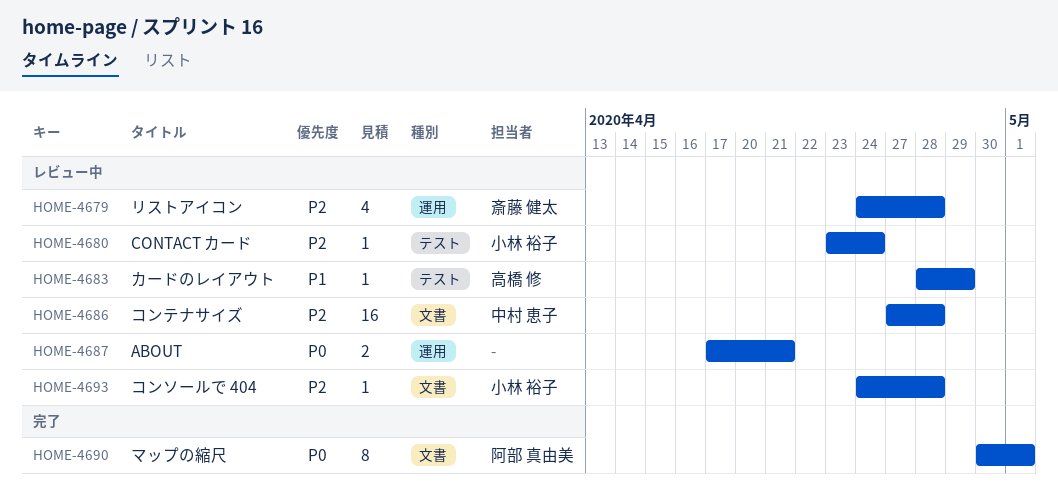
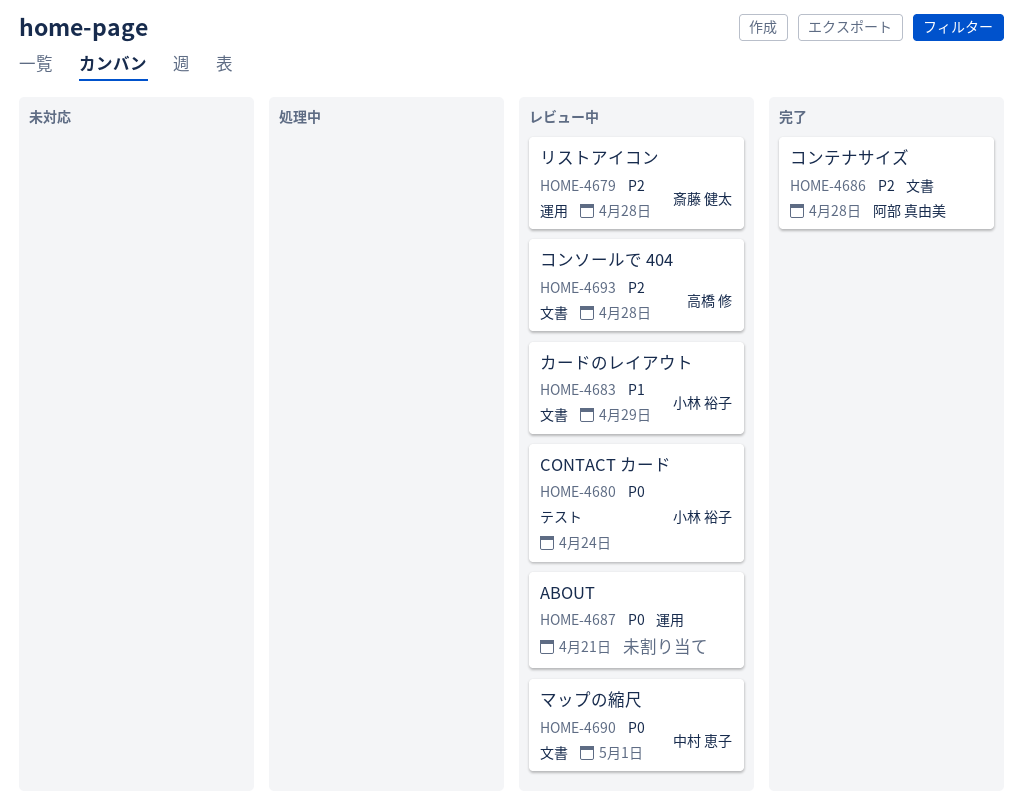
HOME-4680, priority: P2 -> P0
HOME-4683, owner: 高橋 修 -> 小林 裕子
HOME-4683, label: テスト -> 文書
HOME-4686, status: レビュー中 -> 完了
HOME-4686, owner: 中村 恵子 -> 阿部 真由美
HOME-4690, status: 完了 -> レビュー中
HOME-4690, owner: 阿部 真由美 -> 中村 恵子
HOME-4693, owner: 小林 裕子 -> 高橋 修

